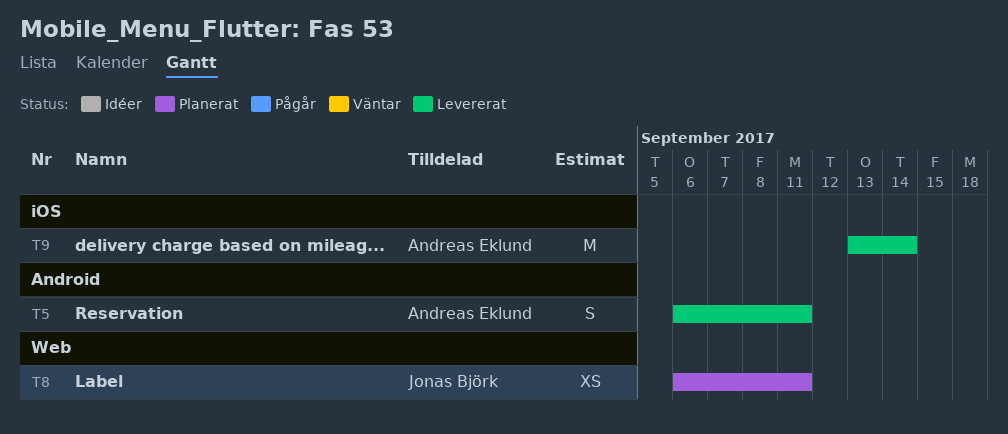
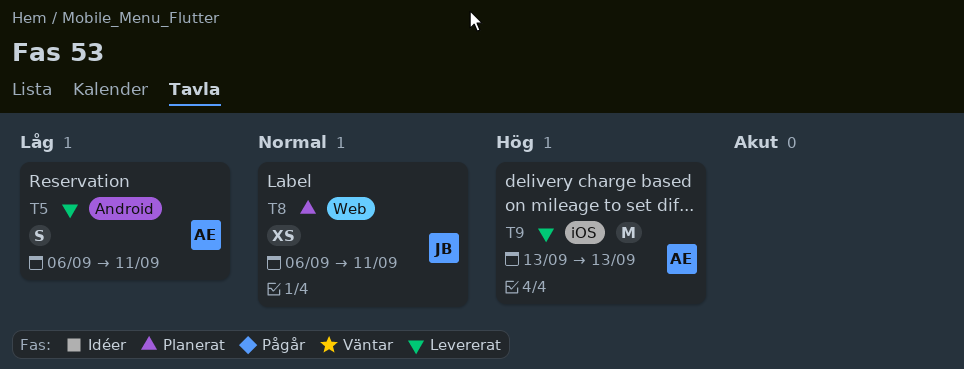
T9, due: Sep 14 -> Sep 13

